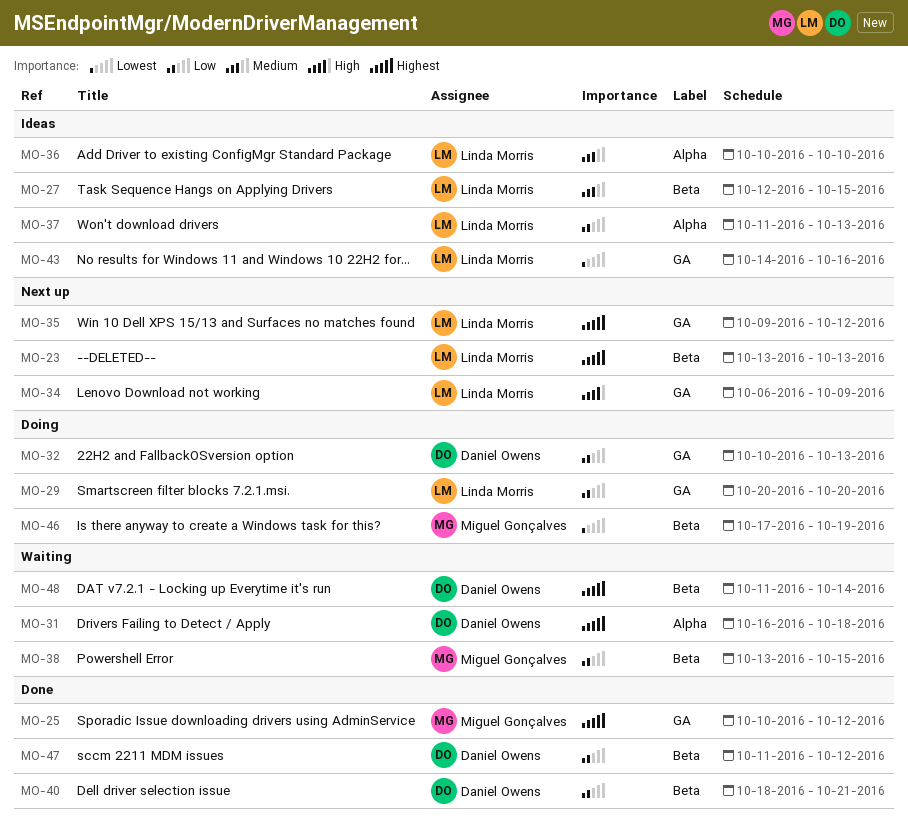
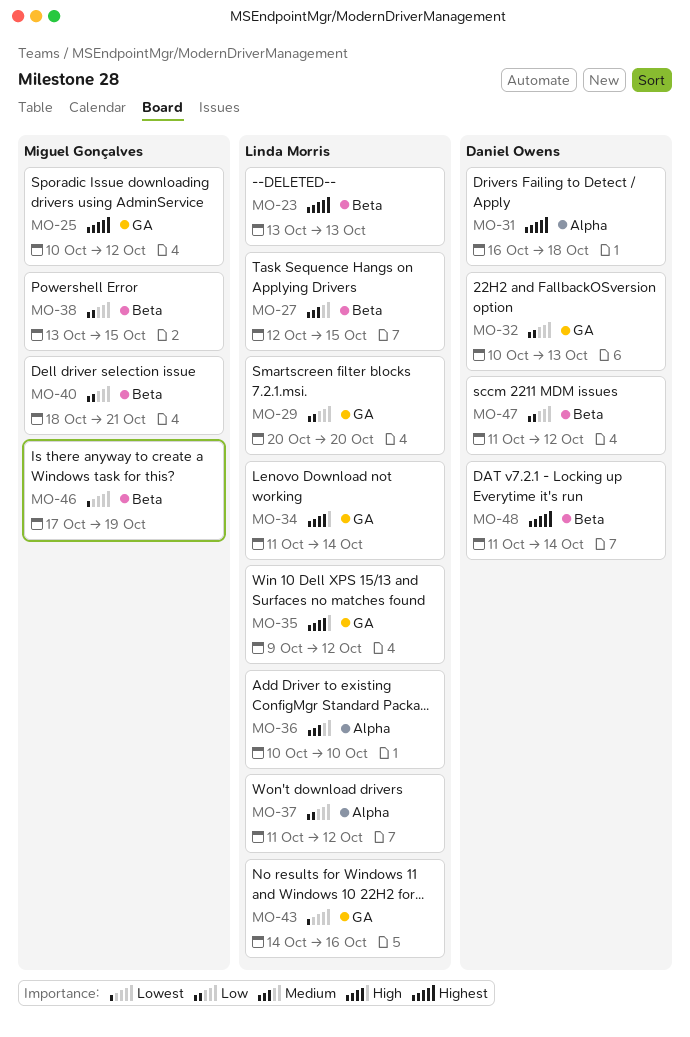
MO-34, start: Oct 6 -> Oct 11
MO-34, due: Oct 9 -> Oct 14
MO-35, priority: Highest -> High
MO-37, due: Oct 13 -> Oct 12
MO-40, owner: Daniel Owens -> Miguel Gonçalves

